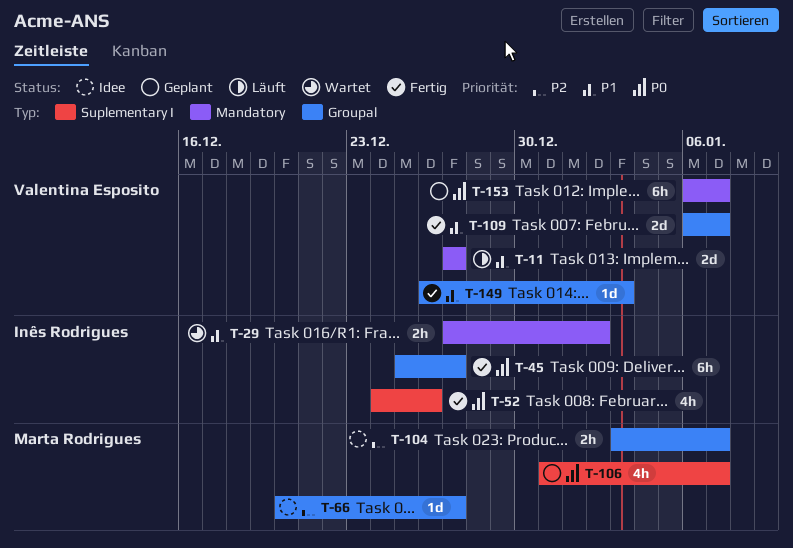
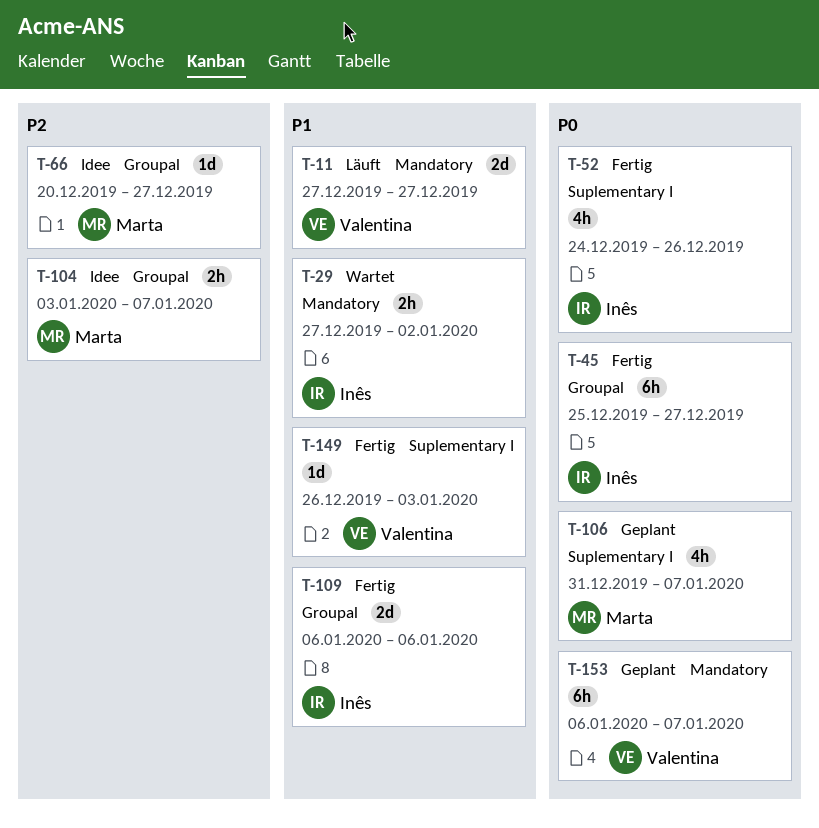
T-109, owner: Valentina Esposito -> Inês Rodrigues
T-109, due: Jan 7 -> Jan 6
T-149, label: Groupal -> Suplementary I

